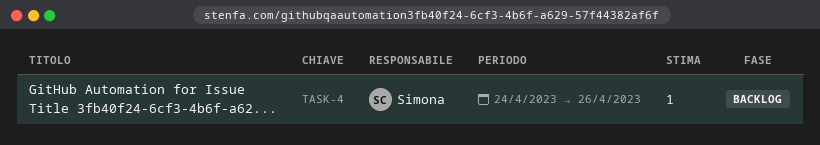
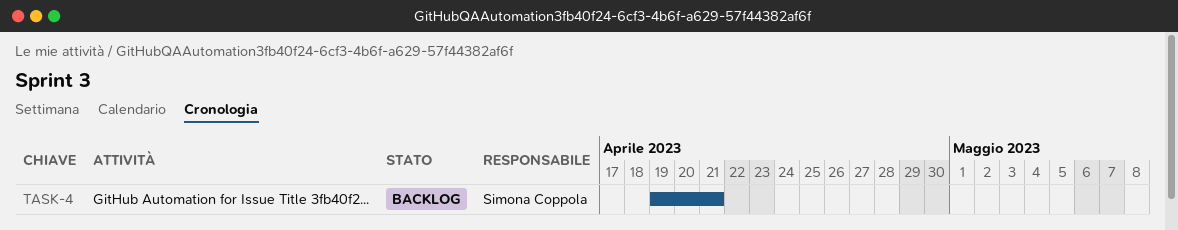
TASK-4, start: Apr 24 -> Apr 19
TASK-4, due: Apr 26 -> Apr 21

